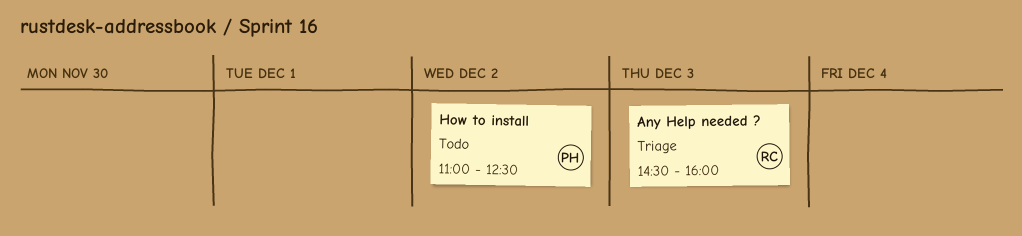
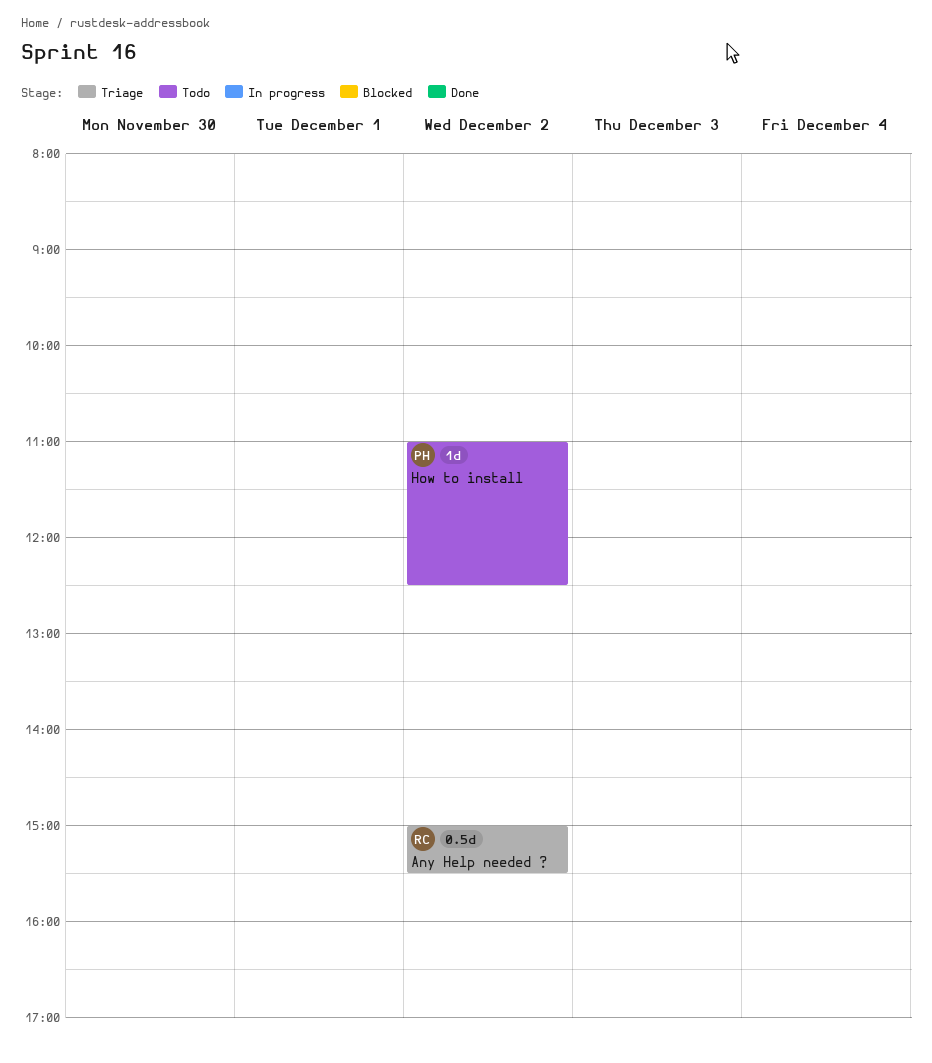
Any Help needed ?, day: Dec 3 -> Dec 2
Any Help needed ?, begins: 14:30 -> 15:00
Any Help needed ?, ends: 16:00 -> 15:30

